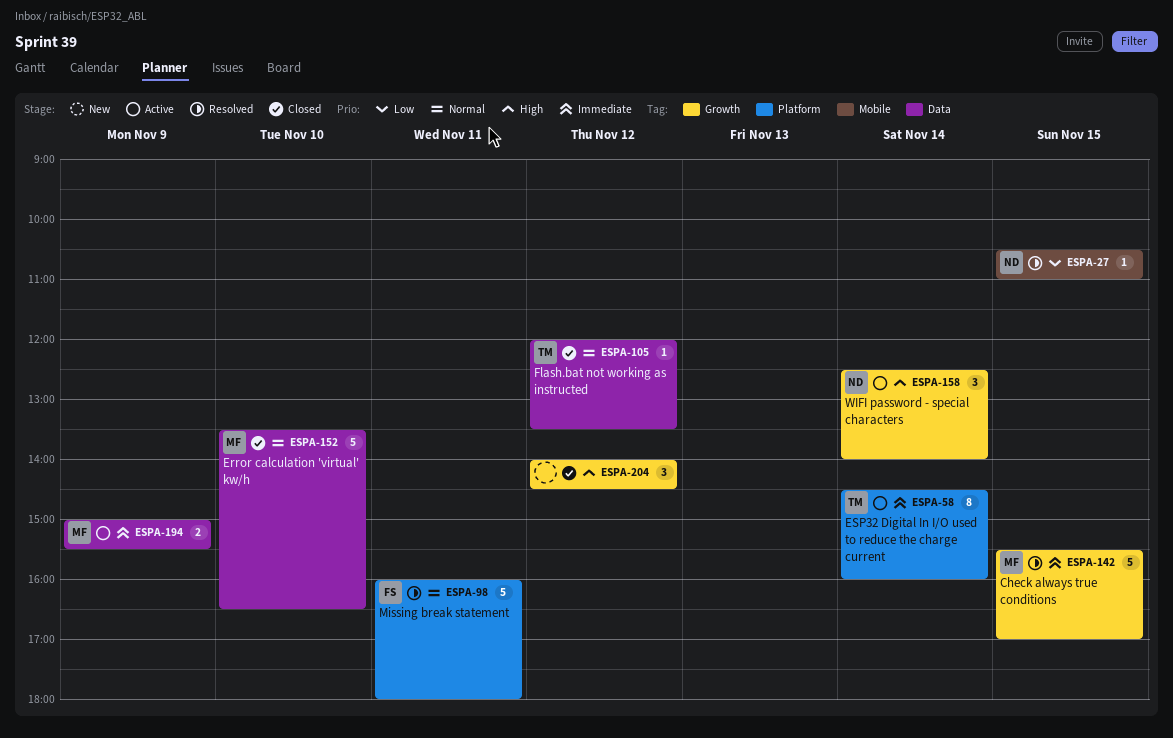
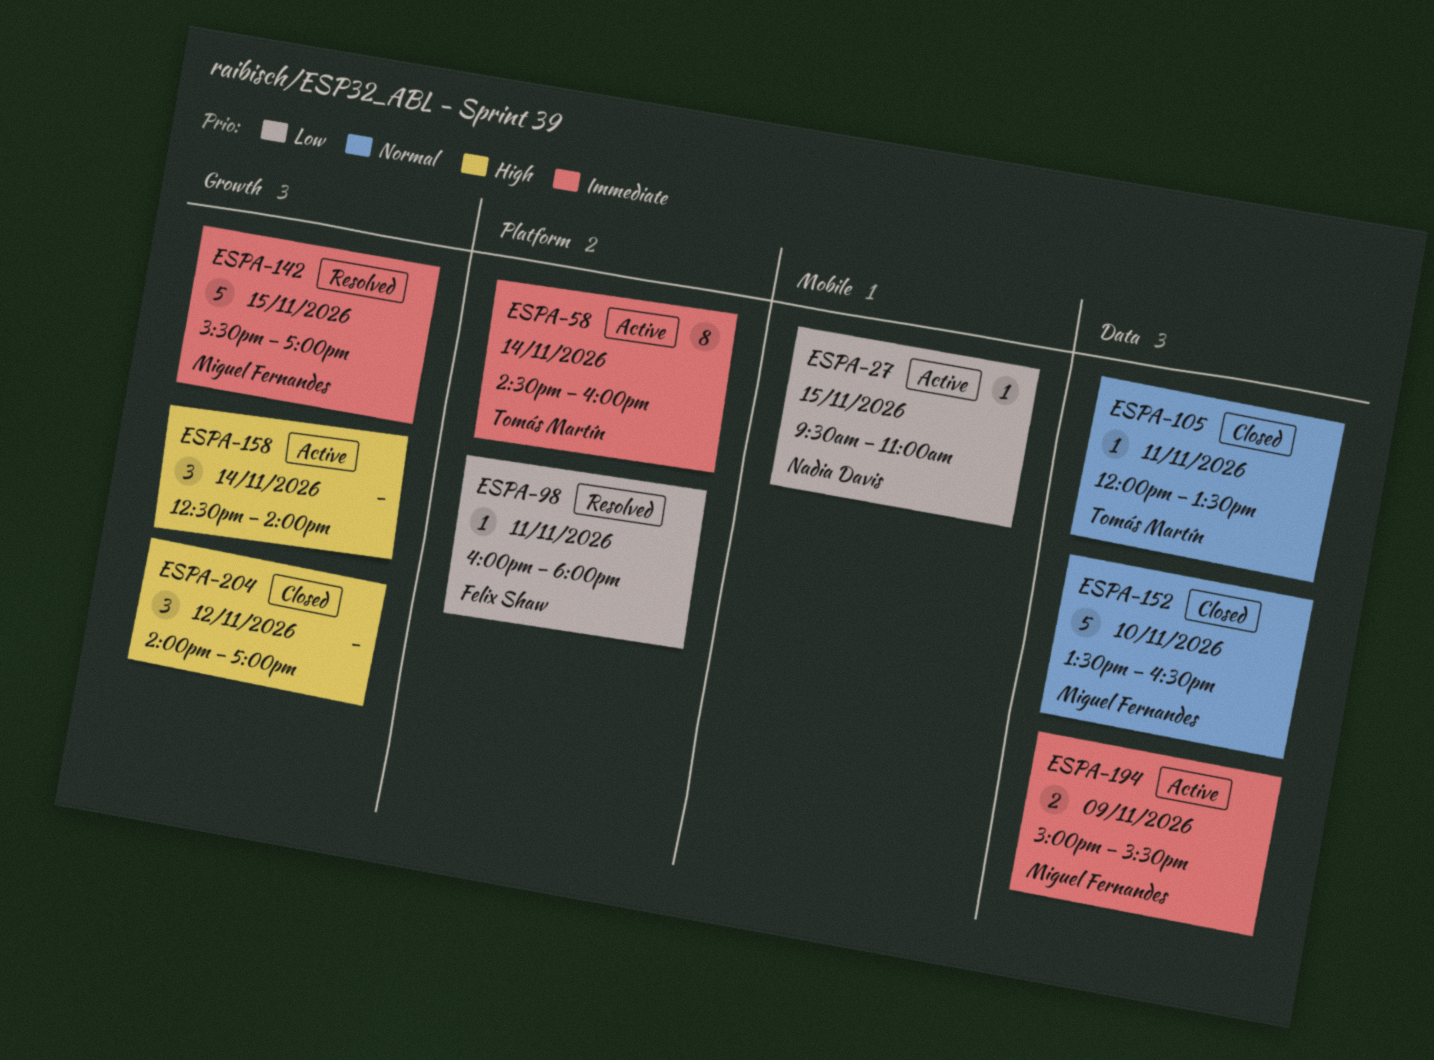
ESPA-27, status: Resolved -> Active
ESPA-27, begins: 10:30 -> 09:30
ESPA-98, priority: Normal -> Low
ESPA-98, estimate: 5 -> 1
ESPA-105, day: Nov 12 -> Nov 11
ESPA-158, owner: Nadia Davis -> none
ESPA-204, ends: 14:30 -> 17:00

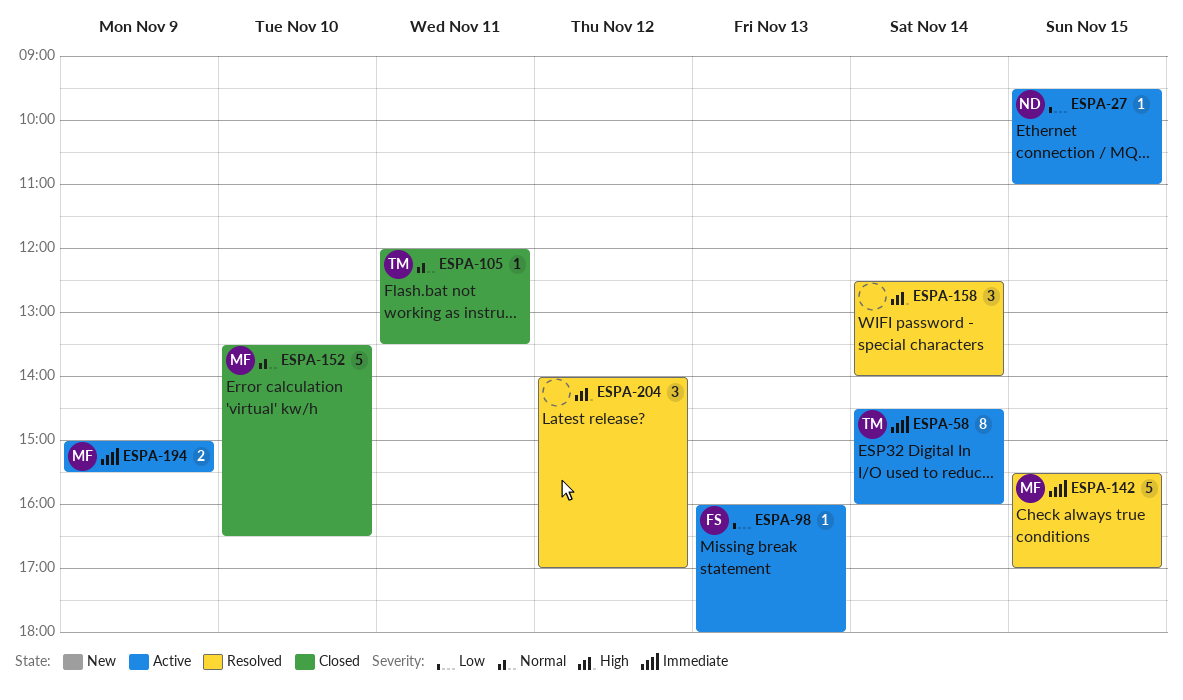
ESPA-98, status: Resolved -> Active
ESPA-98, day: Nov 11 -> Nov 13
ESPA-158, status: Active -> Resolved
ESPA-204, status: Closed -> Resolved

